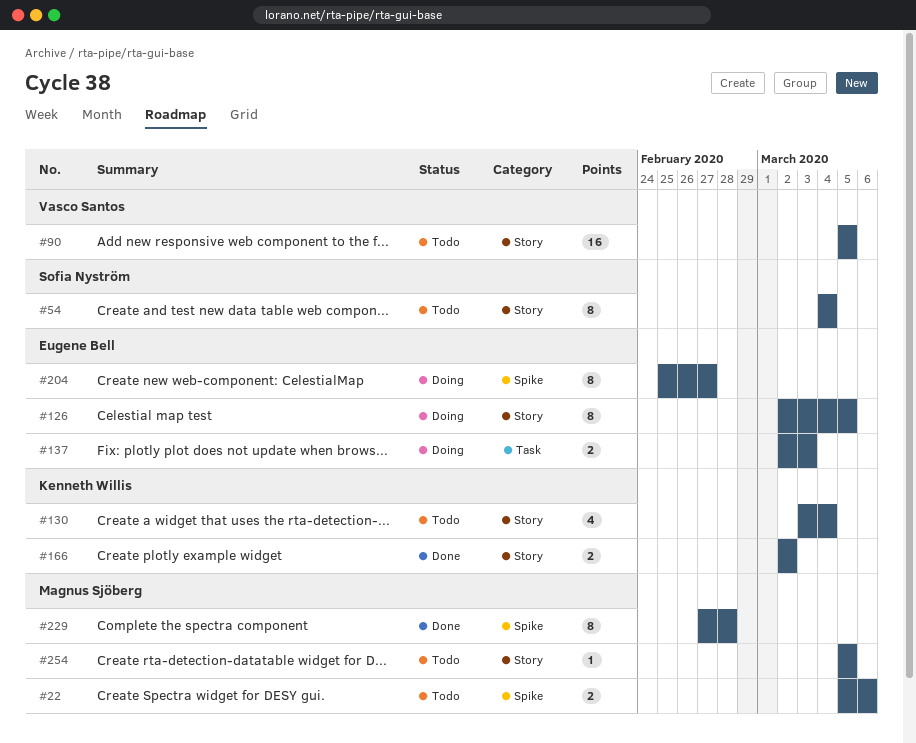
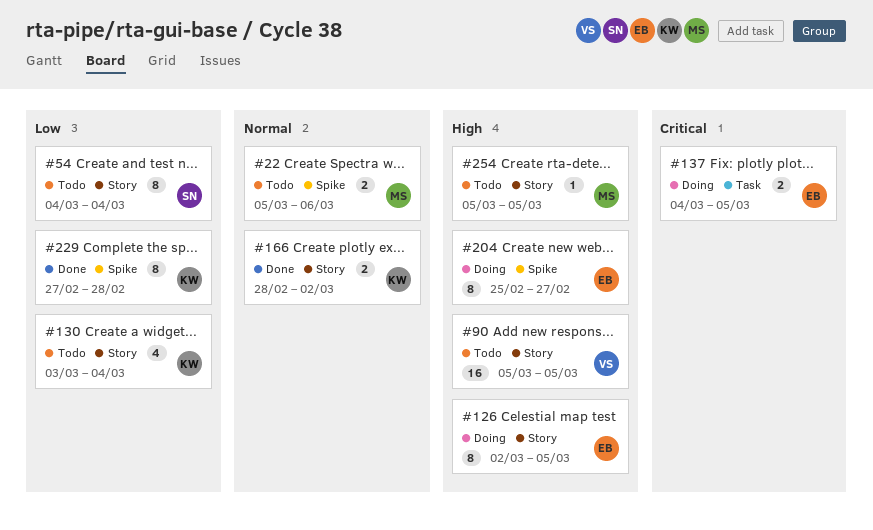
#137, start: Mar 2 -> Mar 4
#137, due: Mar 3 -> Mar 5
#166, start: Mar 2 -> Feb 28
#229, owner: Magnus Sjöberg -> Kenneth Willis

